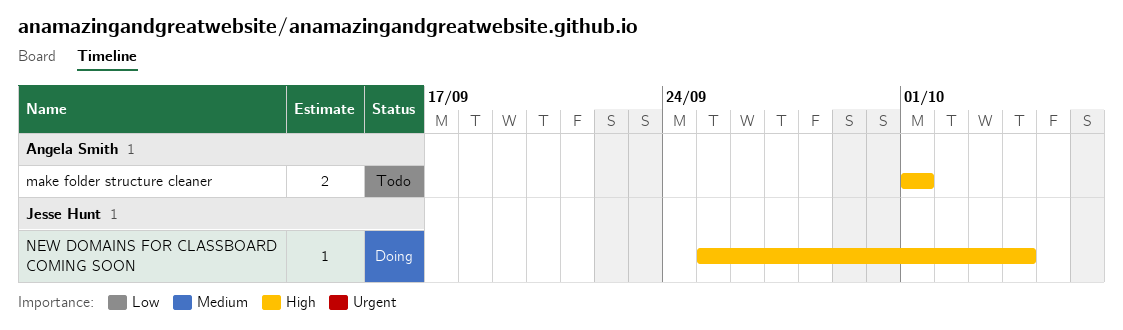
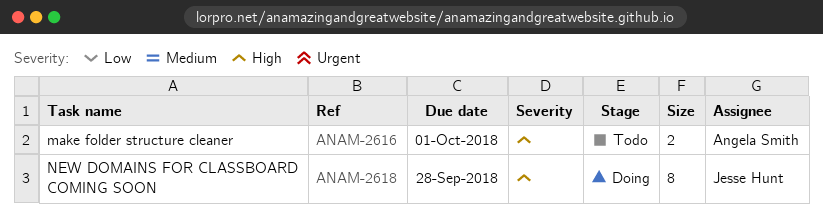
NEW DOMAINS FOR CLASSBOARD COMING SOON, estimate: 1 -> 8
NEW DOMAINS FOR CLASSBOARD COMING SOON, due: Oct 4 -> Sep 28

